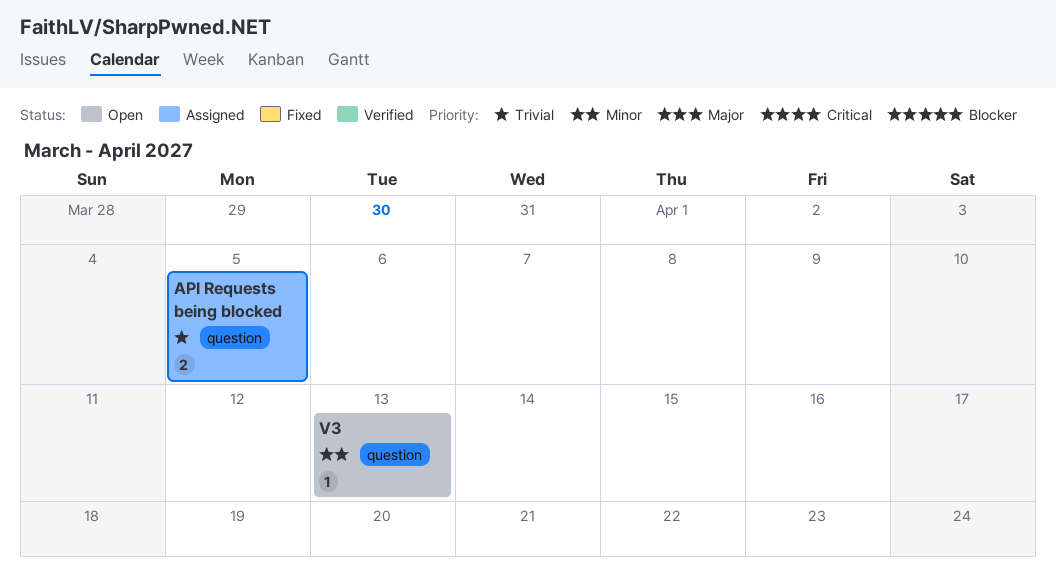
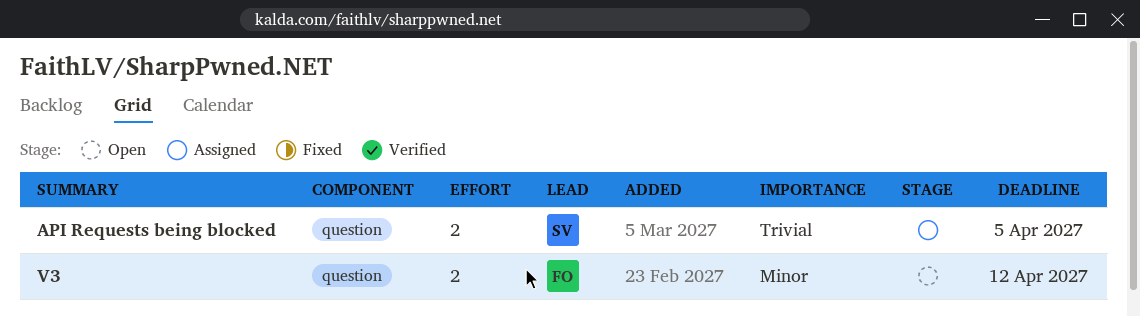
V3, estimate: 1 -> 2
V3, due: Apr 13 -> Apr 12

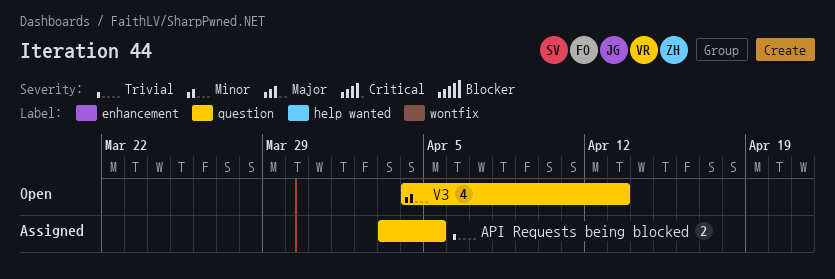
V3, estimate: 2 -> 4
V3, due: Apr 12 -> Apr 13

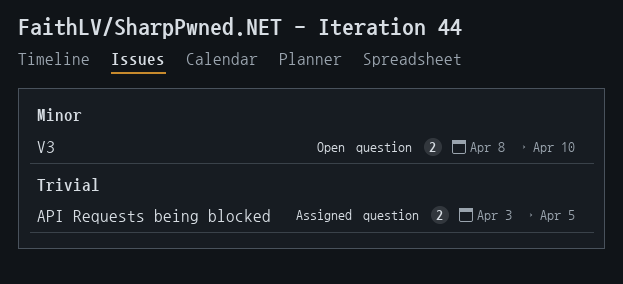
V3, estimate: 4 -> 2
V3, start: Apr 4 -> Apr 8
V3, due: Apr 13 -> Apr 10

